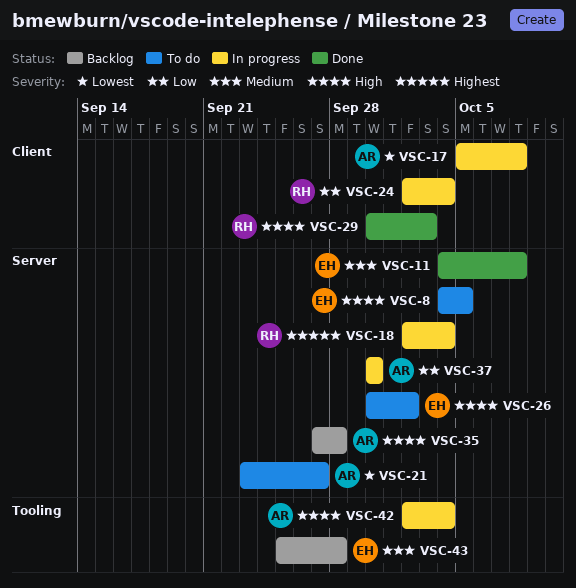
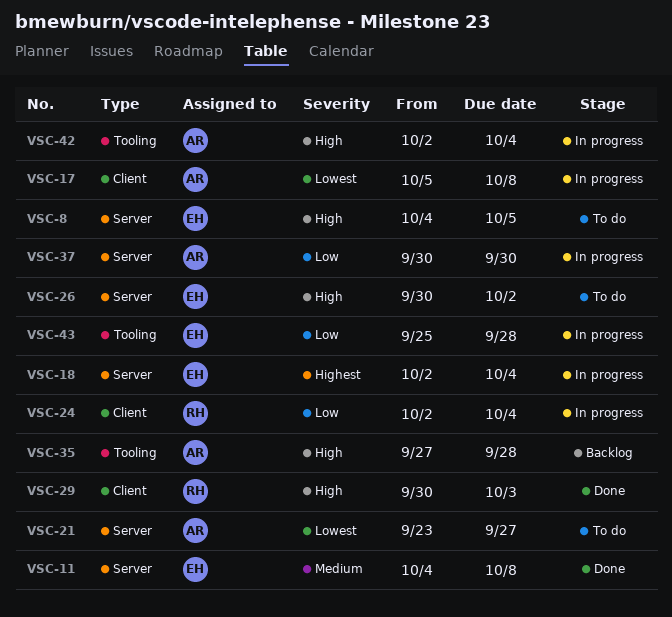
VSC-18, owner: RH -> EH
VSC-35, label: Server -> Tooling
VSC-43, status: Backlog -> In progress
VSC-43, priority: Medium -> Low

